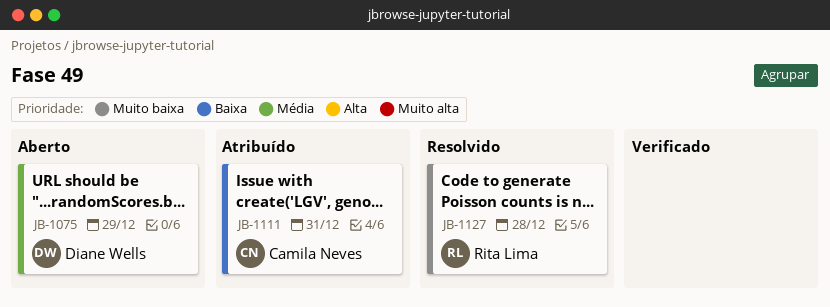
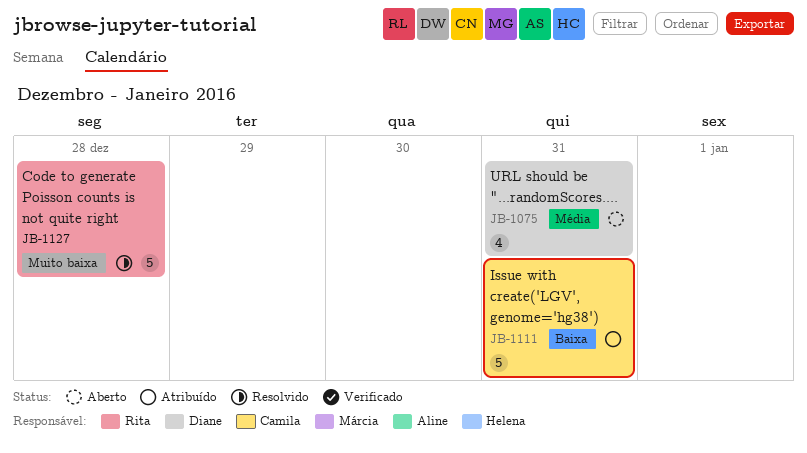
JB-1075, due: Dec 29 -> Dec 31

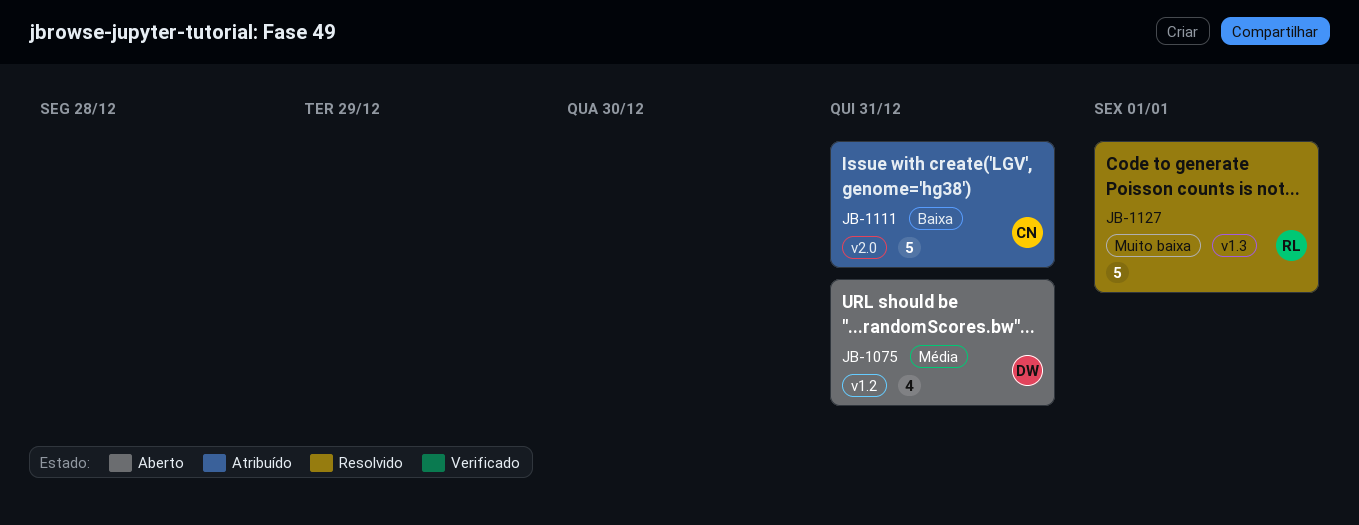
JB-1127, due: Dec 28 -> Jan 1

